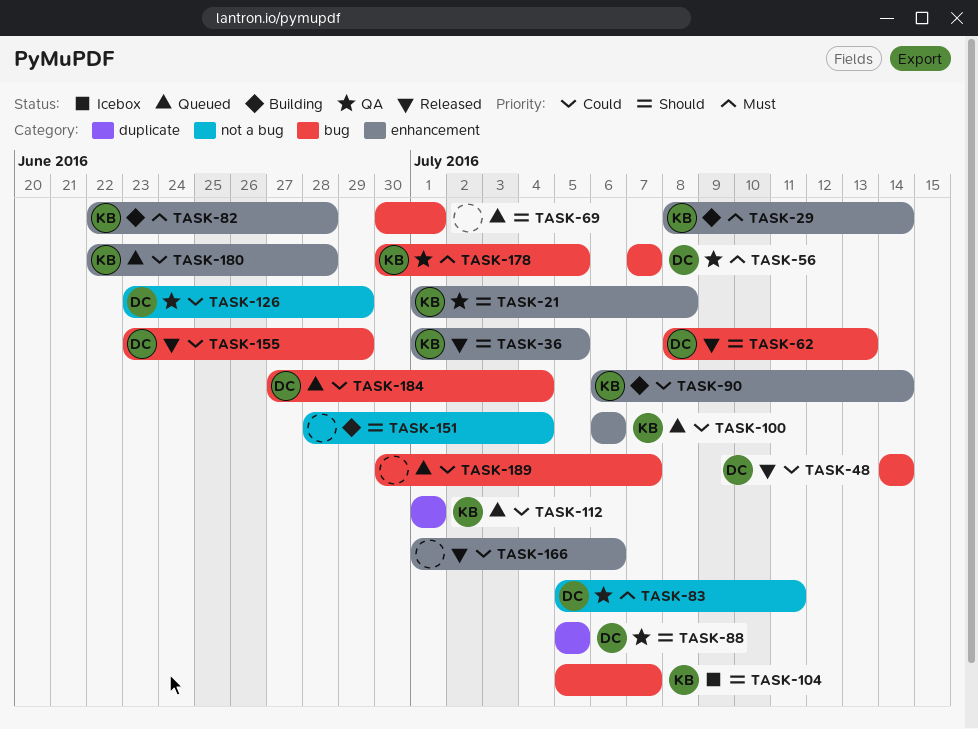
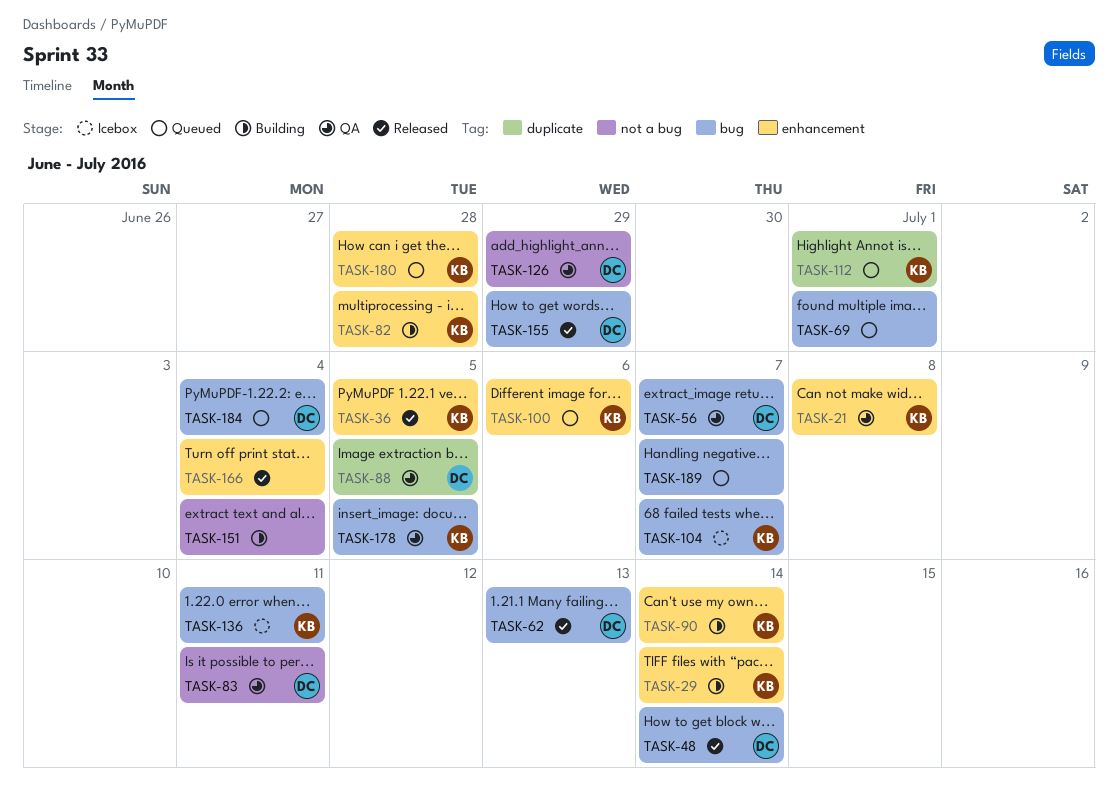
TASK-136: none -> present
TASK-166, due: Jul 6 -> Jul 4

